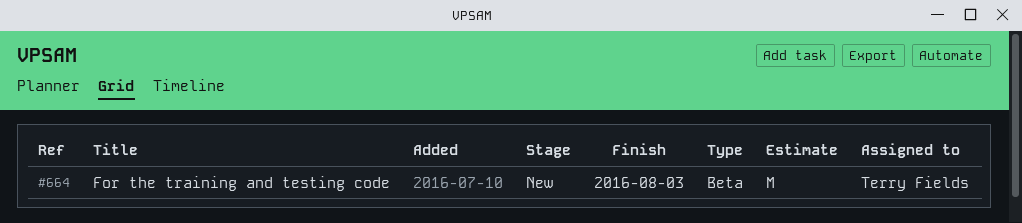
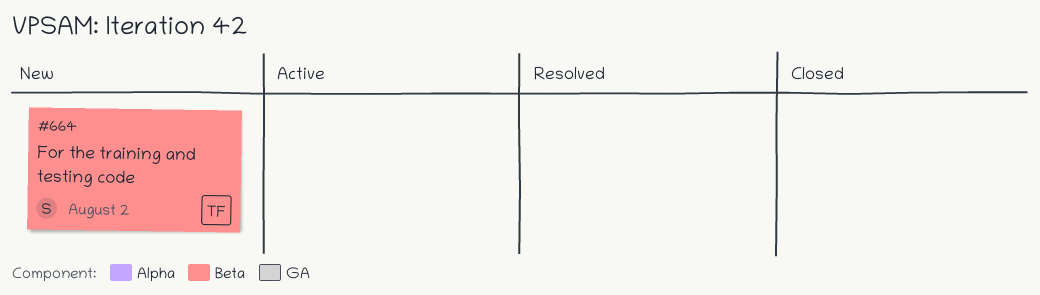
#664, estimate: M -> S
#664, due: Aug 3 -> Aug 2

